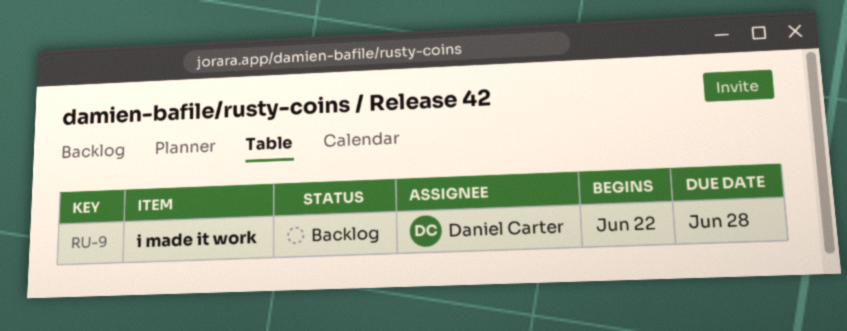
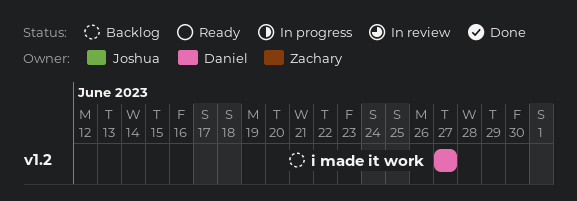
i made it work, start: Jun 22 -> Jun 27
i made it work, due: Jun 28 -> Jun 27

